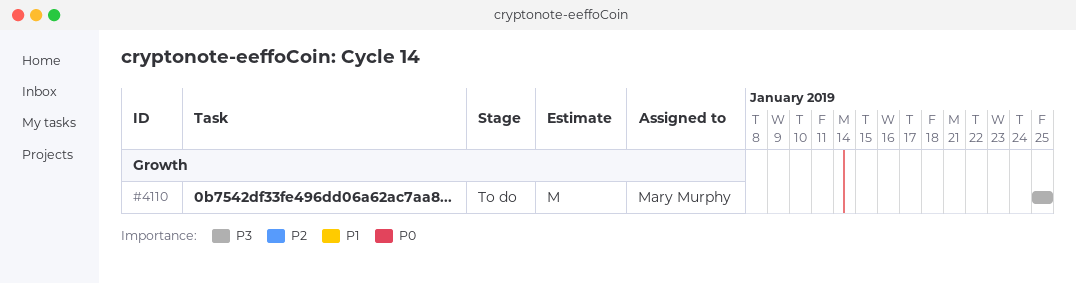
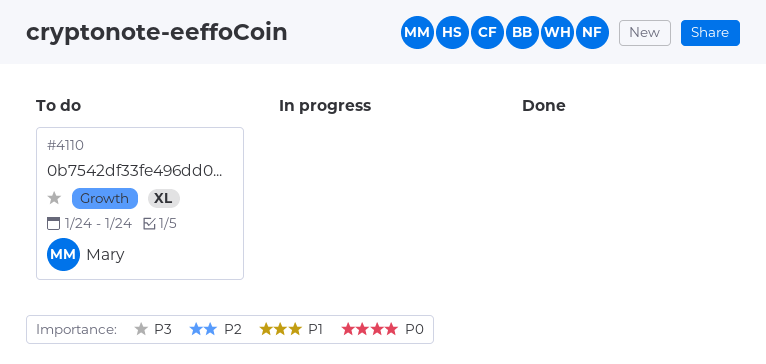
#4110, estimate: M -> XL
#4110, start: Jan 25 -> Jan 24
#4110, due: Jan 25 -> Jan 24

